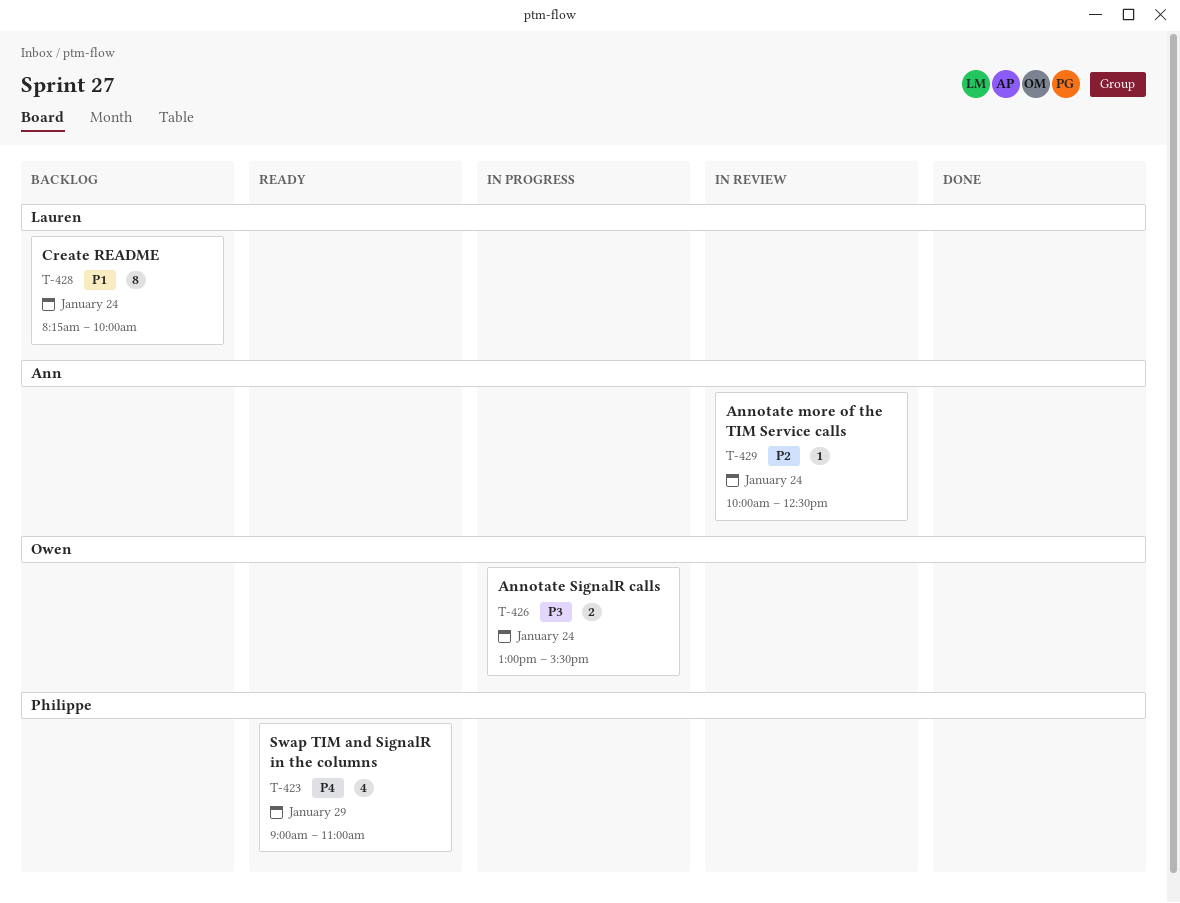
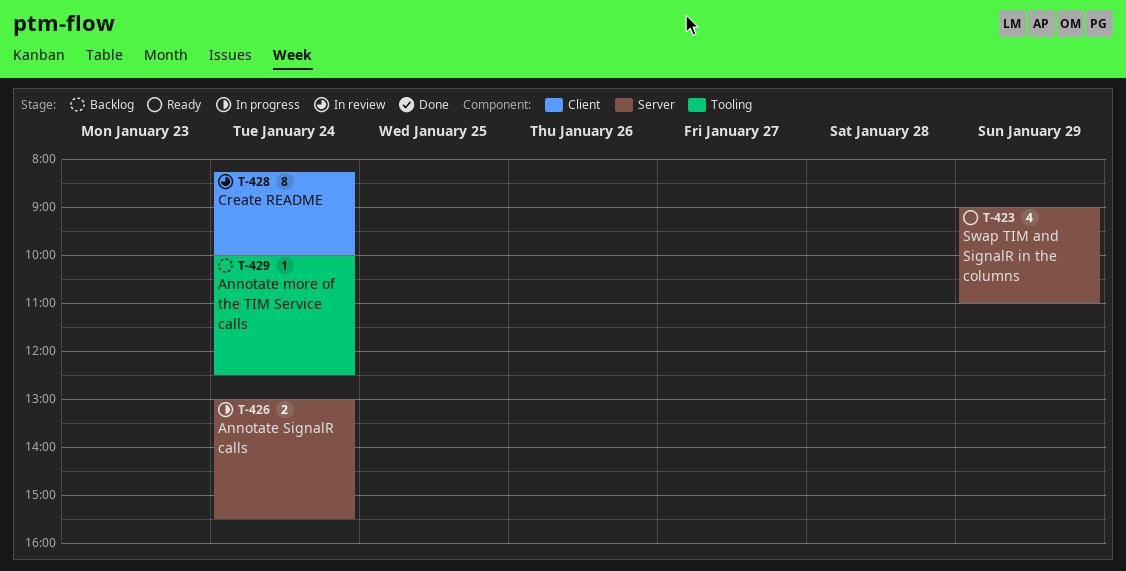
T-428, status: Backlog -> In review
T-429, status: In review -> Backlog

